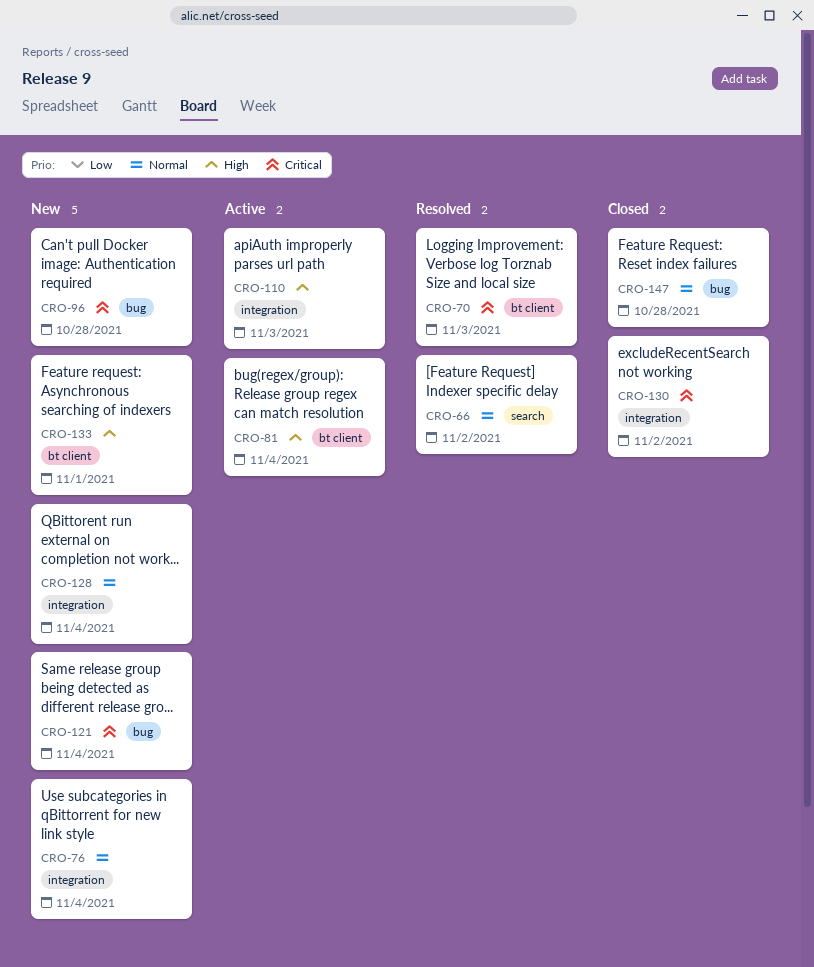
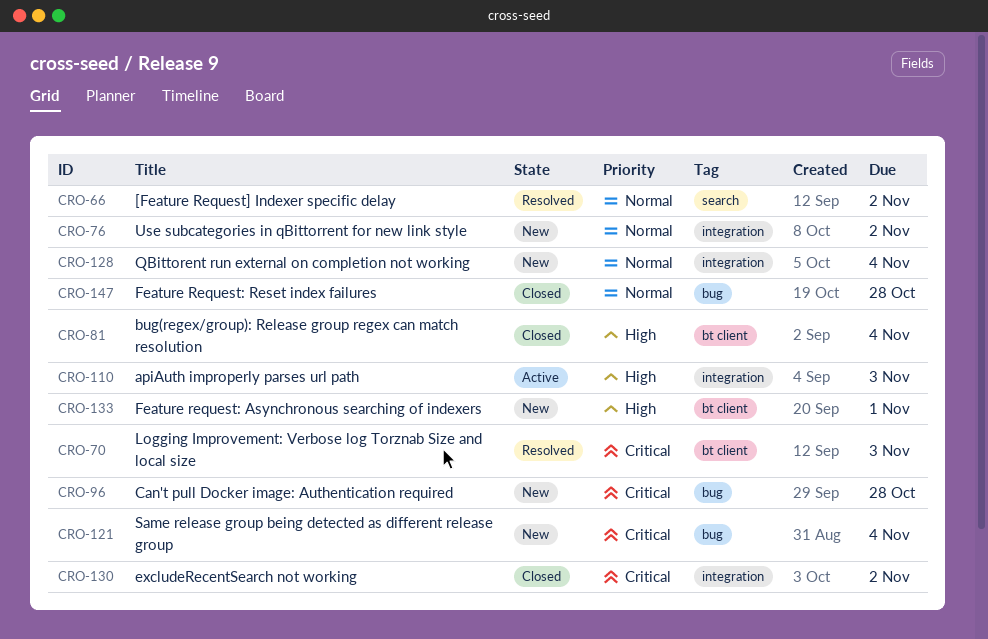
CRO-76, due: Nov 4 -> Nov 2
CRO-81, status: Active -> Closed

